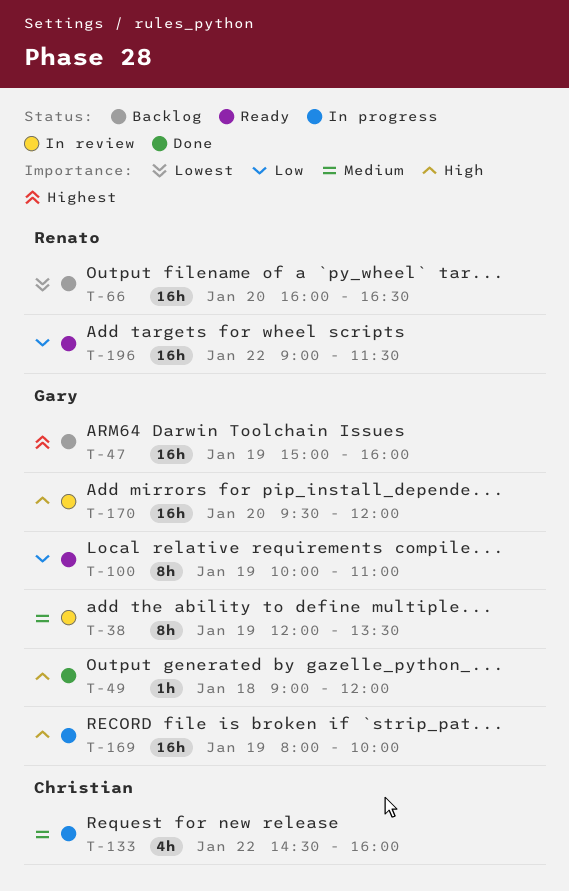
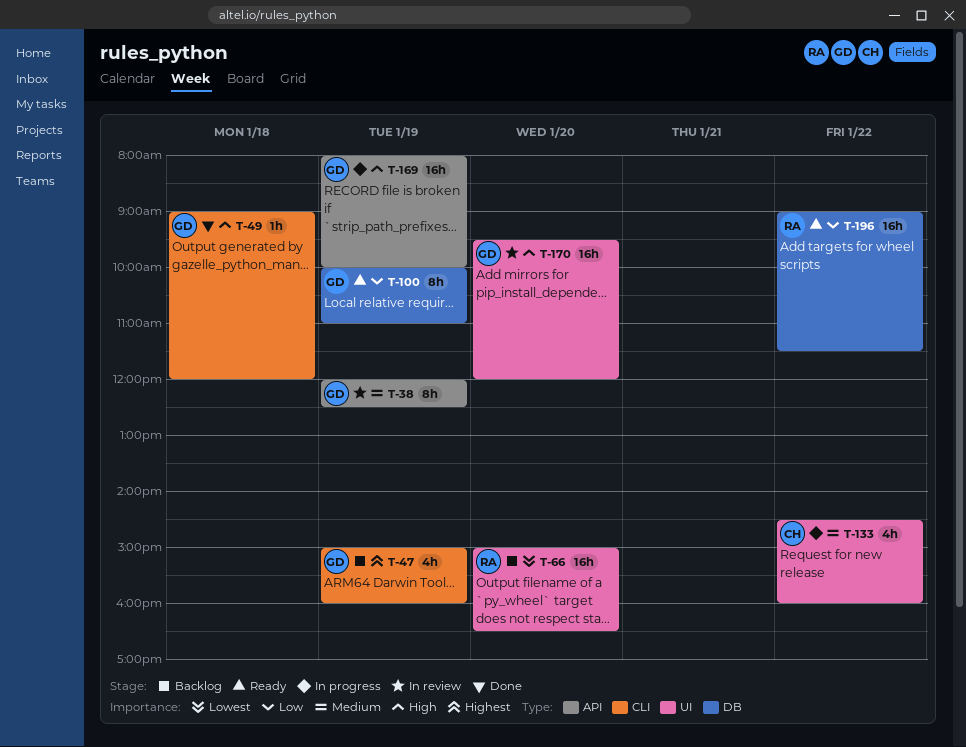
T-38, ends: 13:30 -> 12:30
T-47, estimate: 16h -> 4h
T-66, begins: 16:00 -> 15:00

